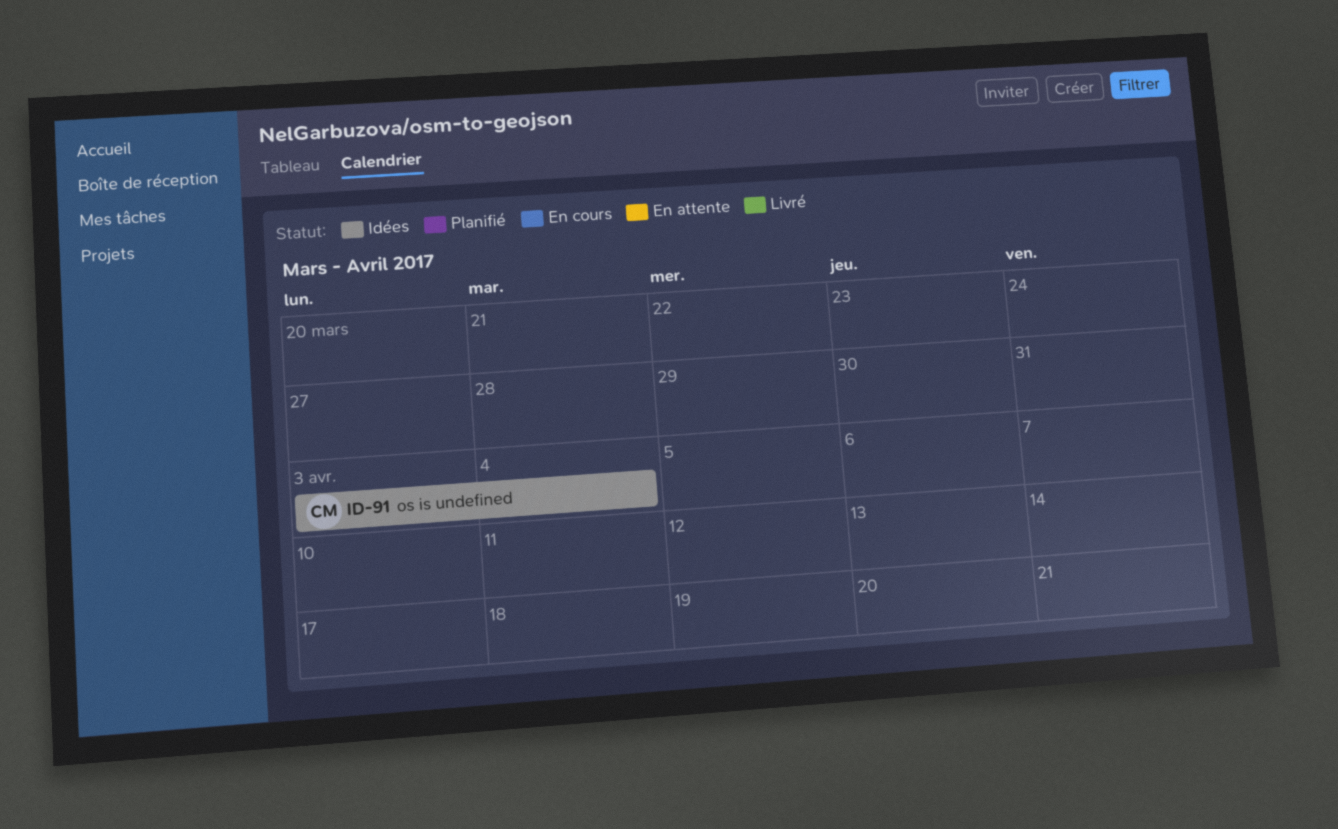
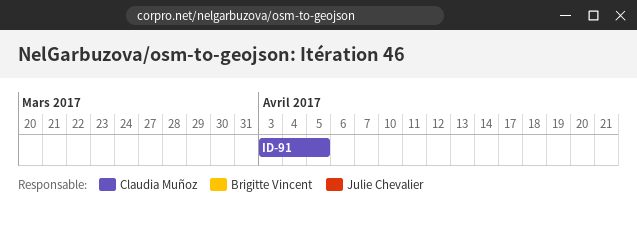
ID-91, due: Apr 4 -> Apr 5

